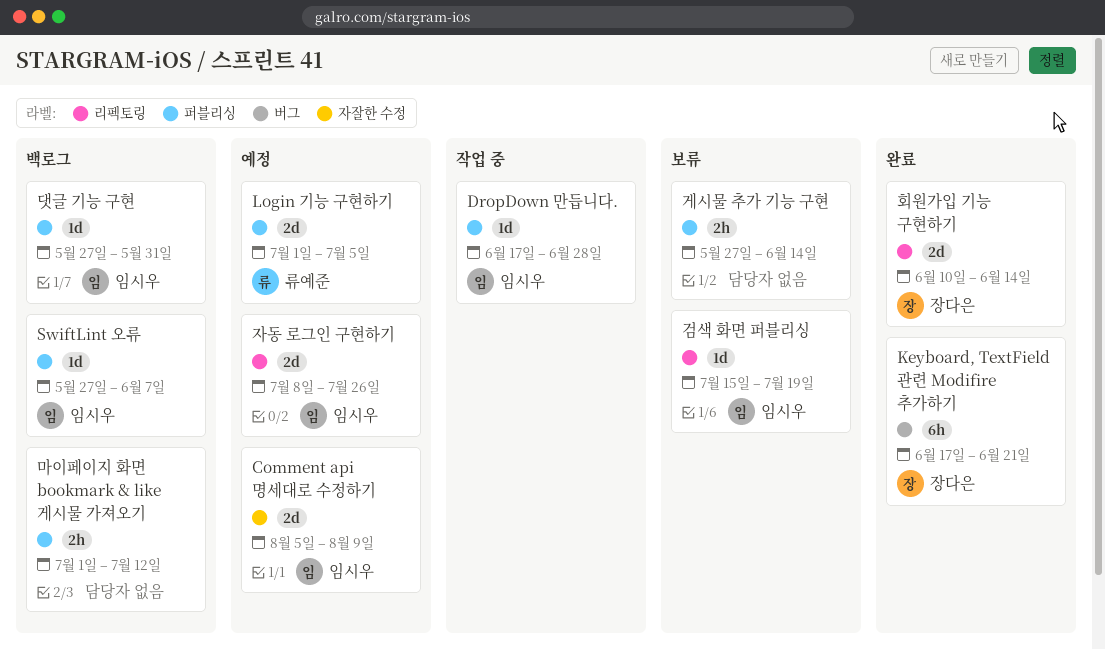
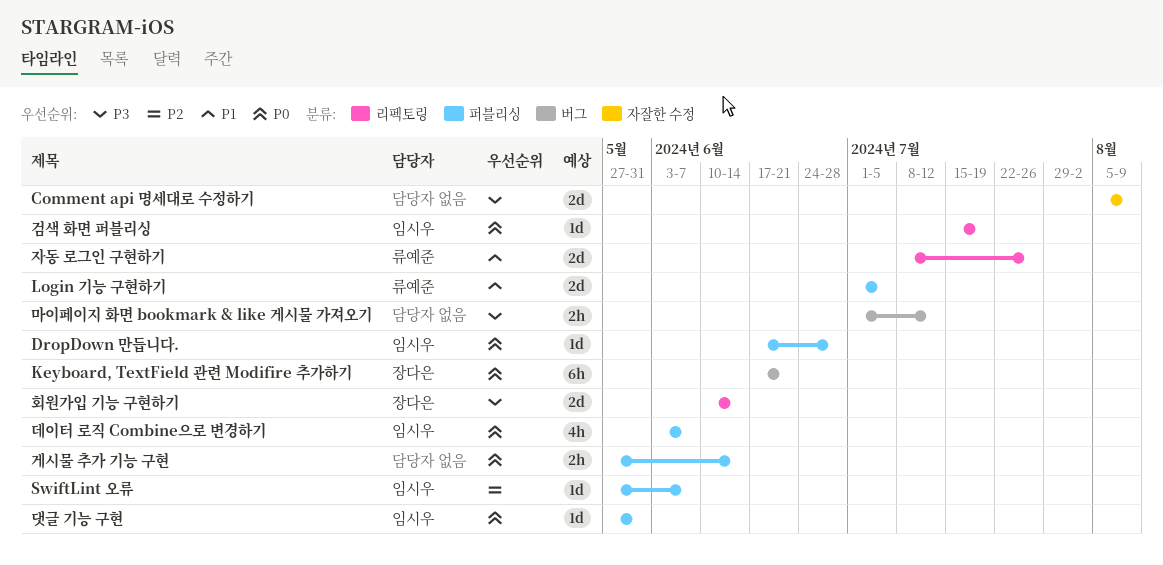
Comment api 명세대로 수정하기, owner: 임시우 -> none
데이터 로직 Combine으로 변경하기: none -> present
마이페이지 화면 bookmark & like 게시물 가져오기, label: 퍼블리싱 -> 버그
자동 로그인 구현하기, owner: 임시우 -> 류예준

